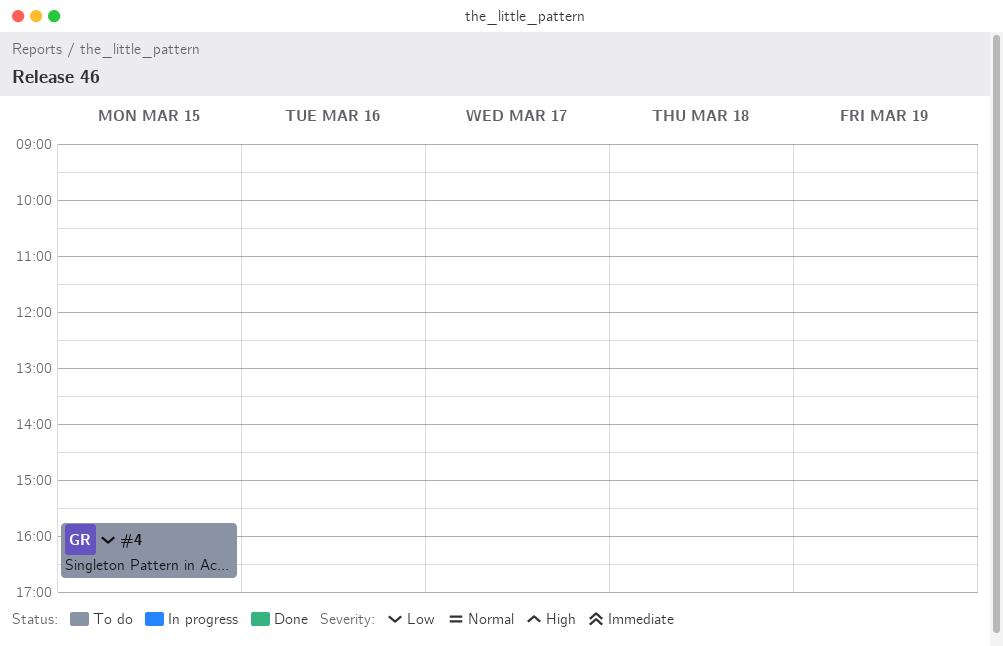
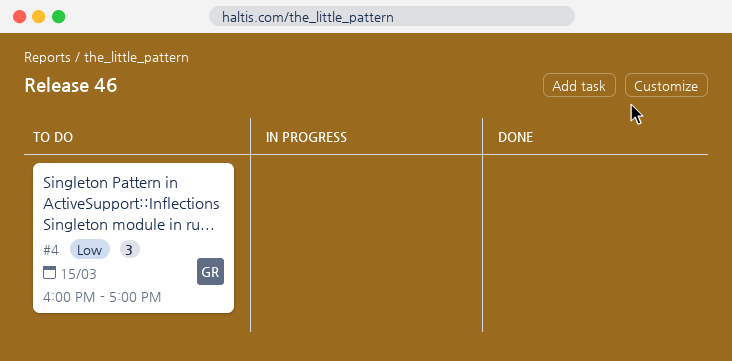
#4, begins: 15:45 -> 16:00
#4, ends: 16:45 -> 17:00

